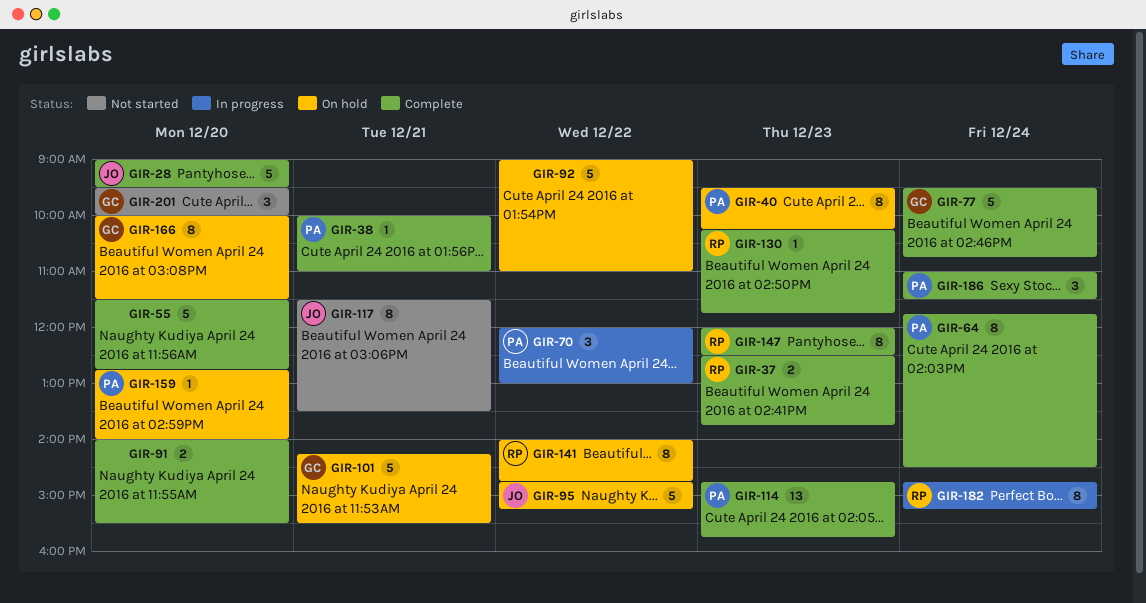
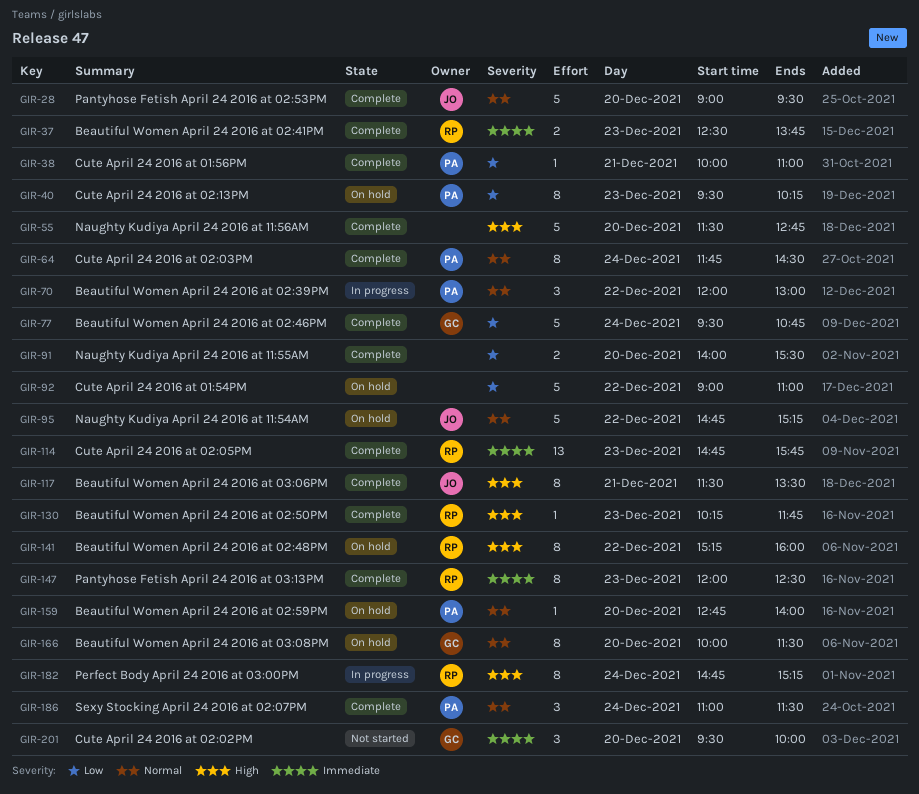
GIR-101: present -> none
GIR-114, owner: PA -> RP
GIR-117, status: Not started -> Complete
GIR-141, begins: 14:00 -> 15:15
GIR-141, ends: 14:45 -> 16:00

